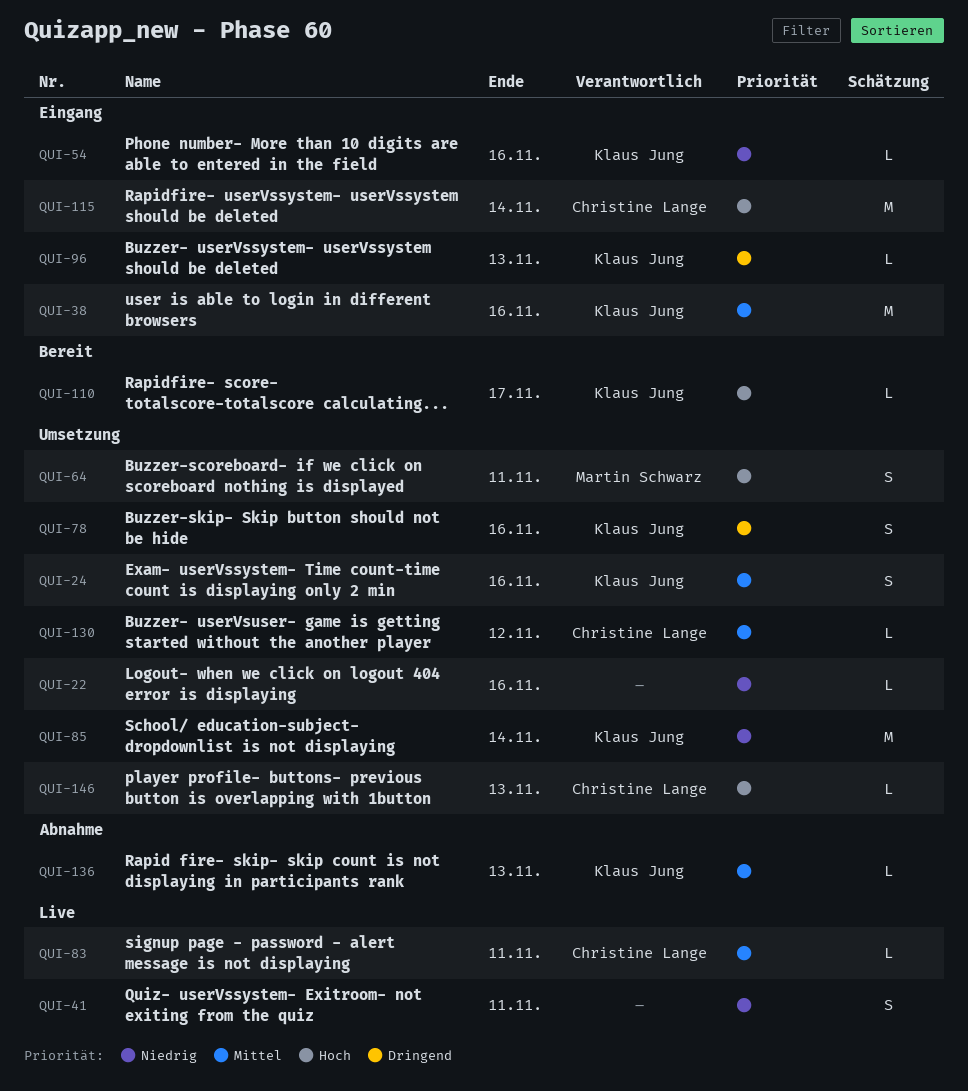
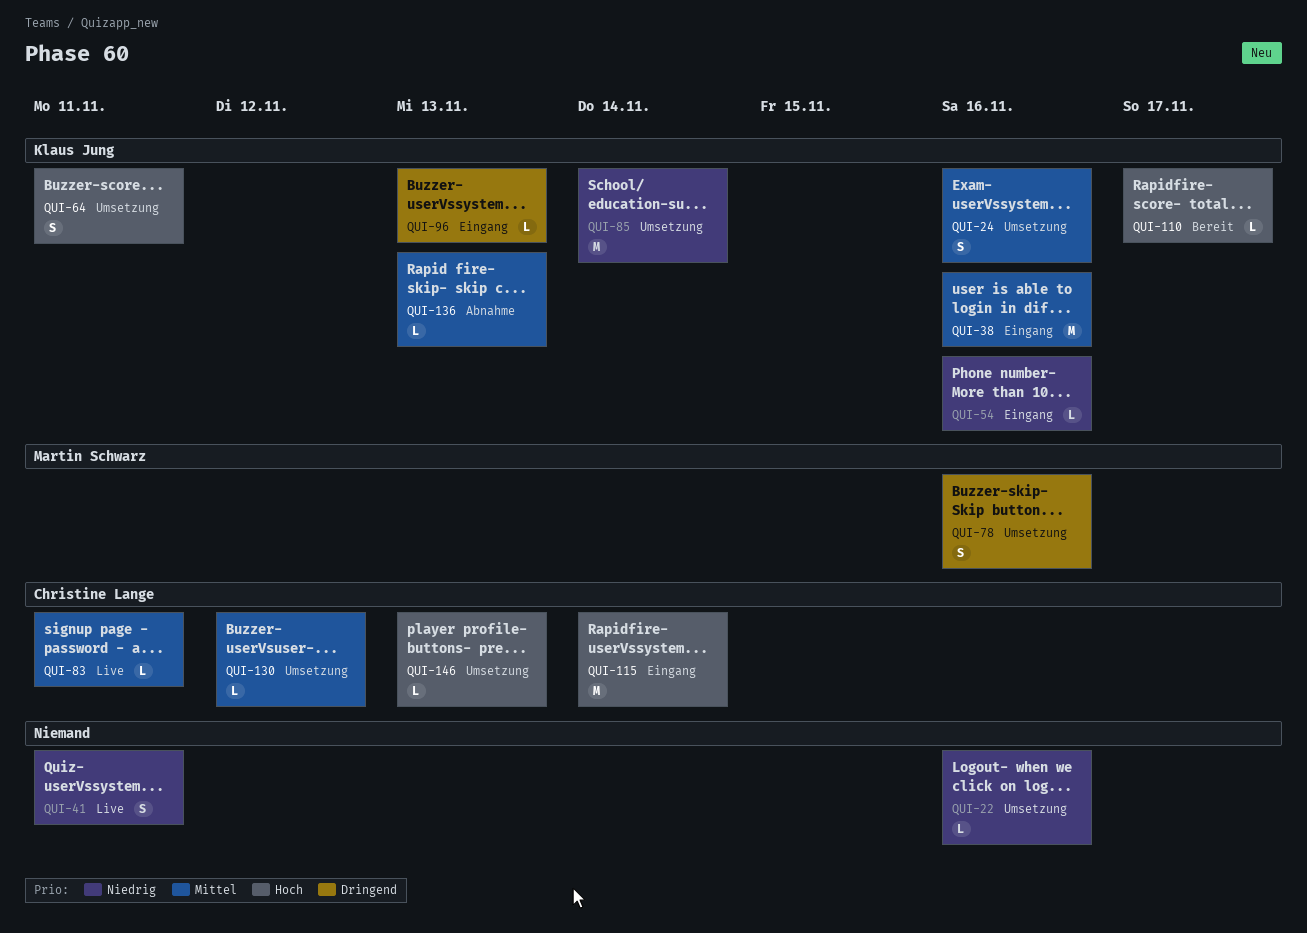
QUI-64, owner: Martin Schwarz -> Klaus Jung
QUI-78, owner: Klaus Jung -> Martin Schwarz

